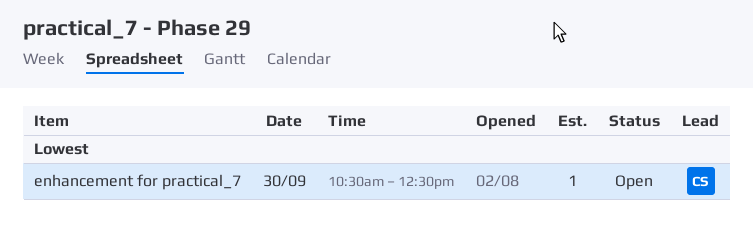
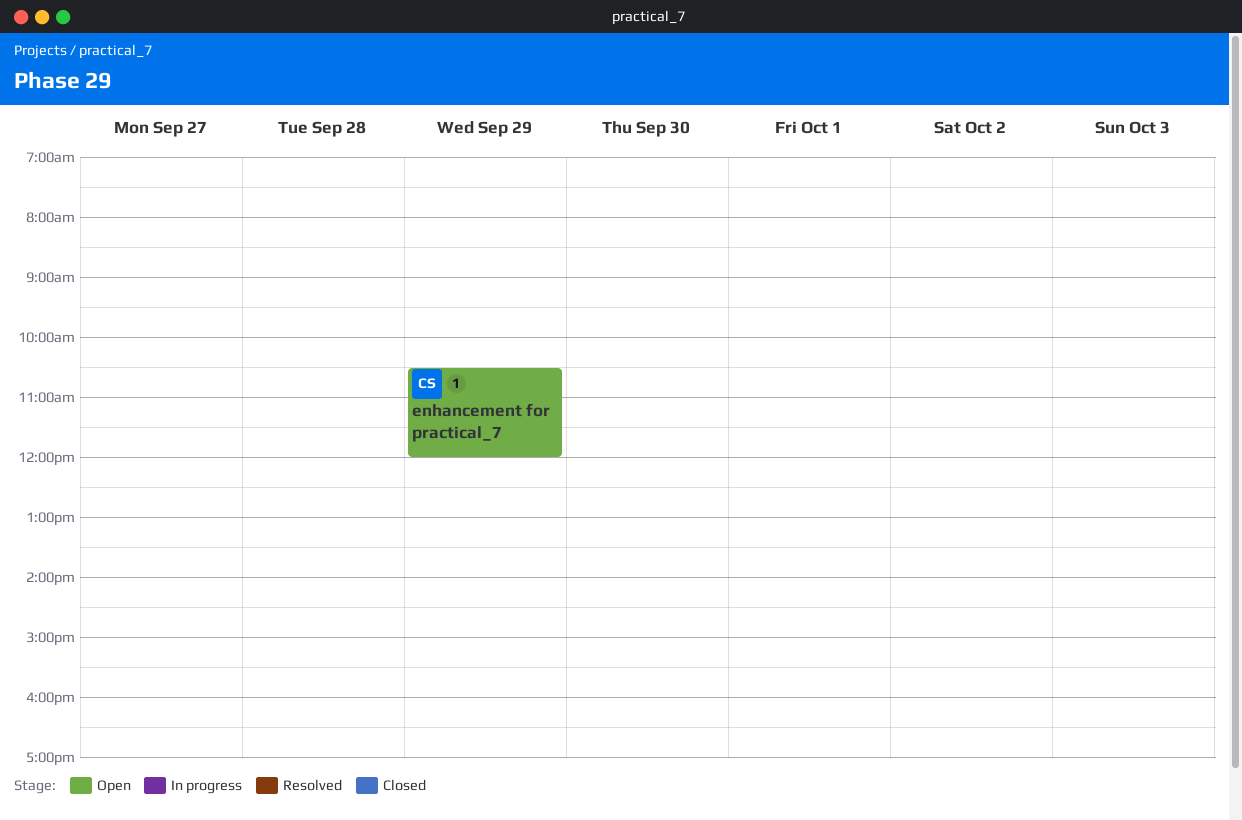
enhancement for practical_7, day: Sep 30 -> Sep 29
enhancement for practical_7, ends: 12:30 -> 12:00

